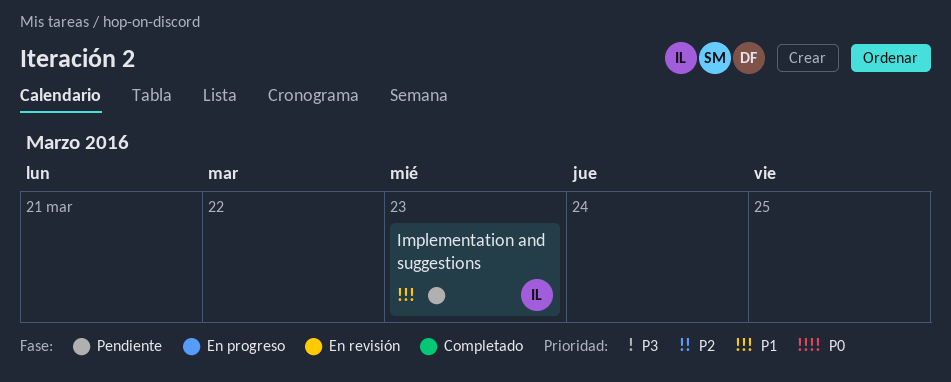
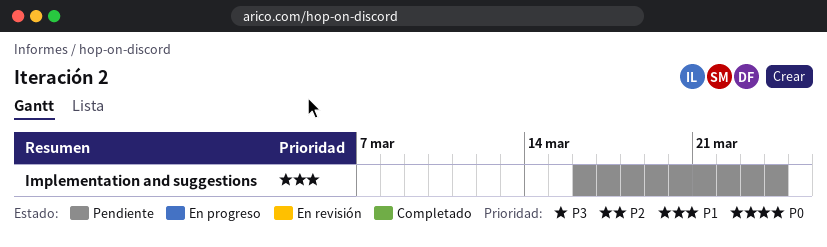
Implementation and suggestions, due: Mar 23 -> Mar 24

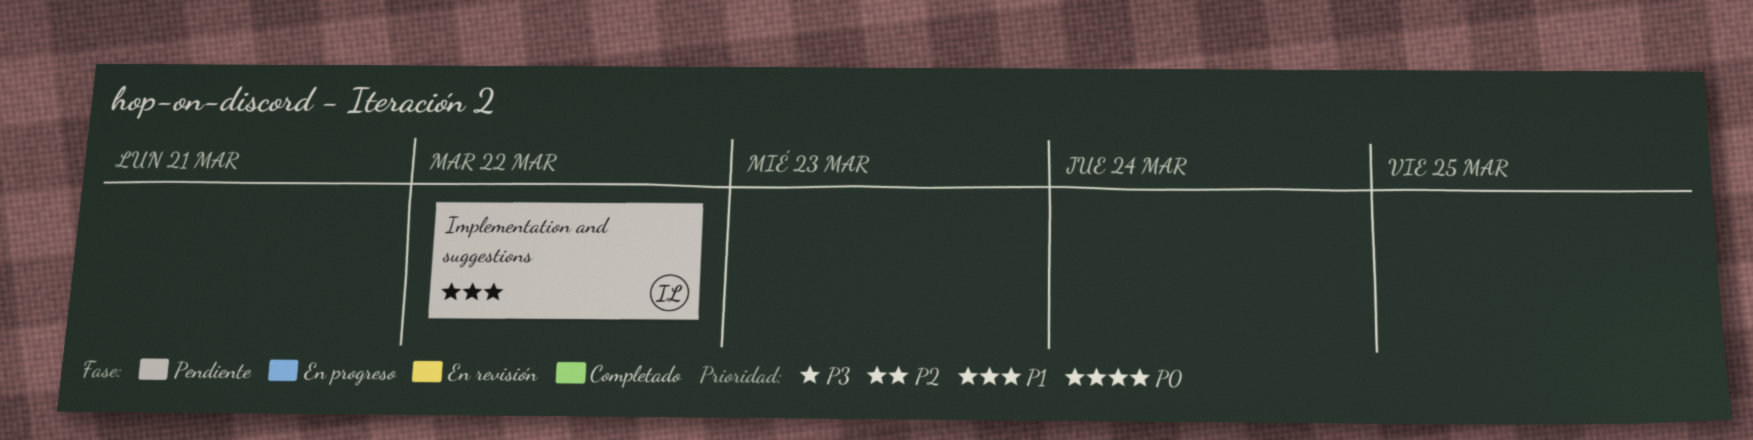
Implementation and suggestions, due: Mar 24 -> Mar 22

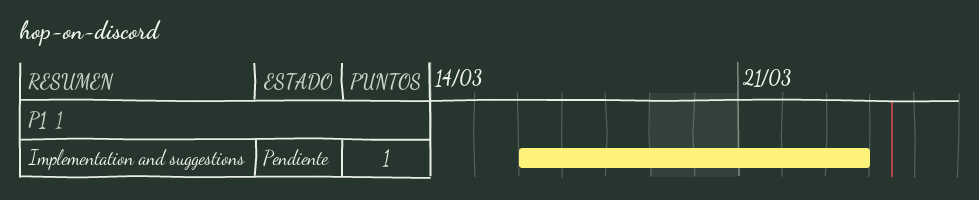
Implementation and suggestions, due: Mar 22 -> Mar 23

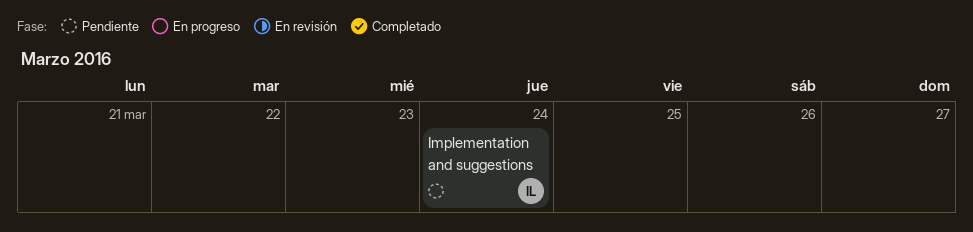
Implementation and suggestions, due: Mar 23 -> Mar 24

